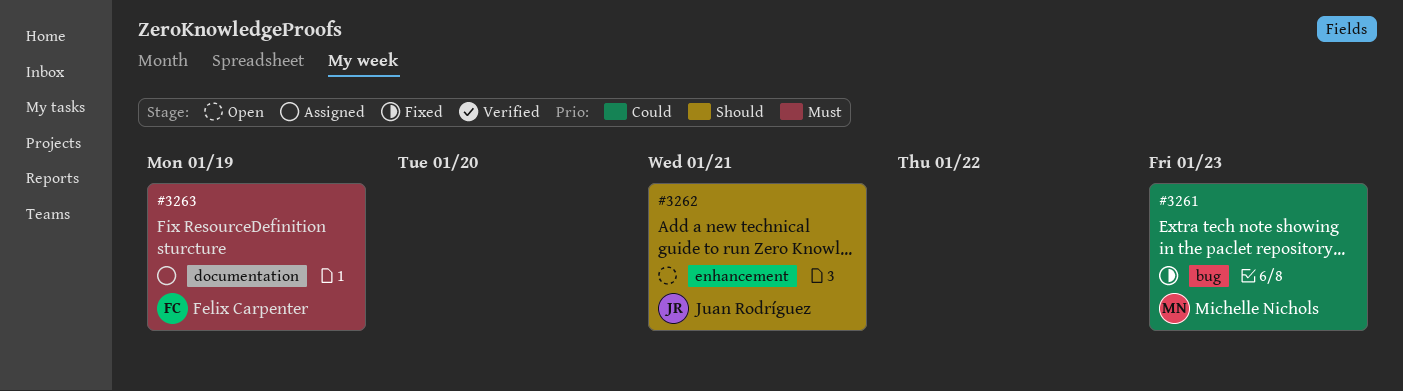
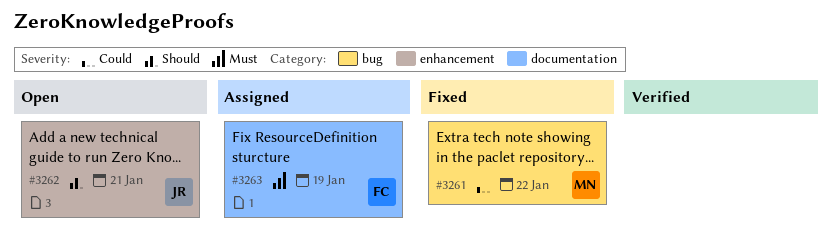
#3261, due: Jan 23 -> Jan 22

